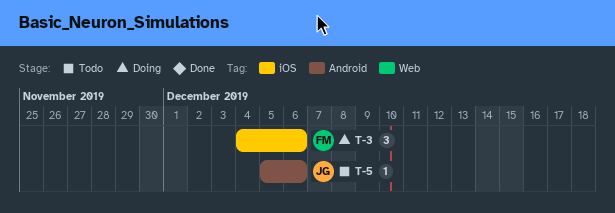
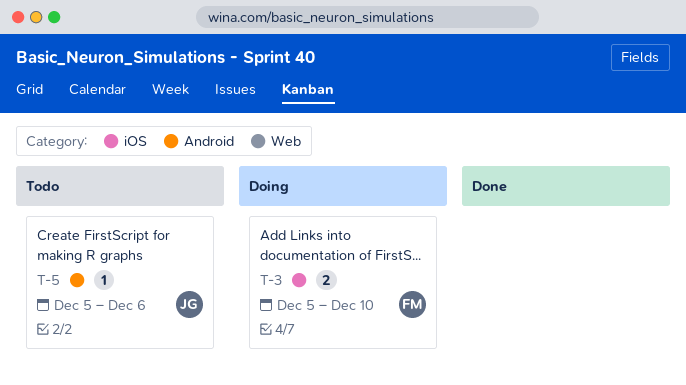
T-3, estimate: 3 -> 2
T-3, start: Dec 4 -> Dec 5
T-3, due: Dec 6 -> Dec 10

